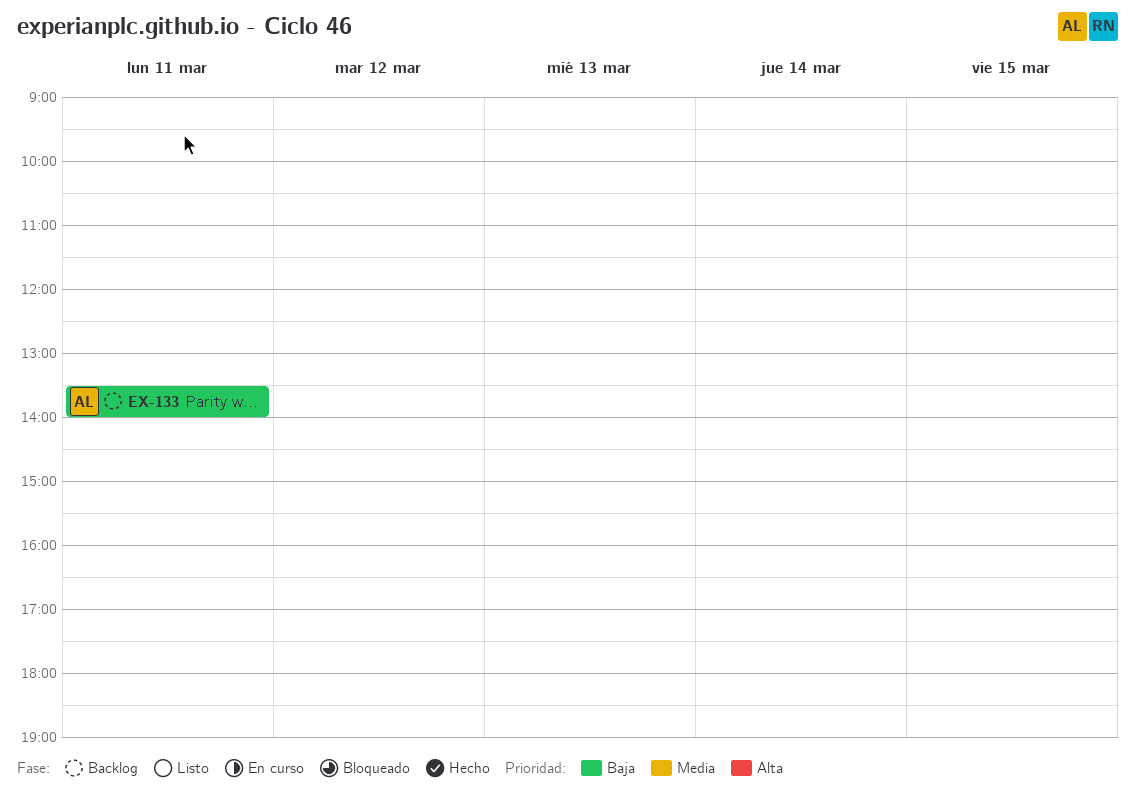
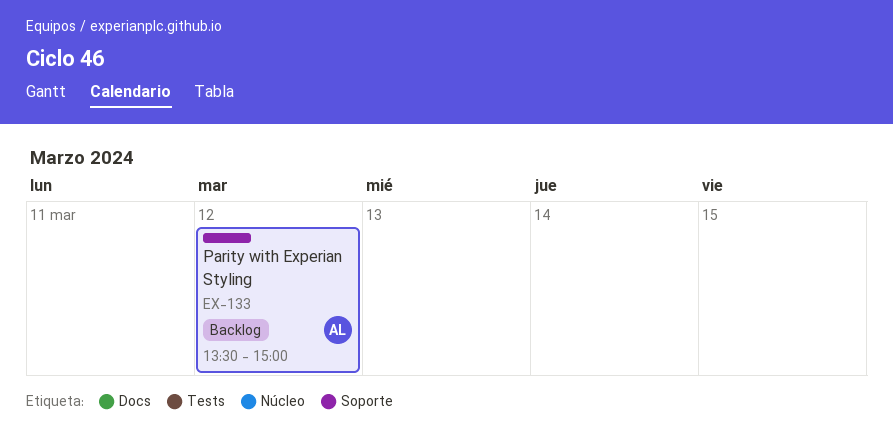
EX-133, day: Mar 11 -> Mar 12
EX-133, ends: 14:00 -> 15:00

